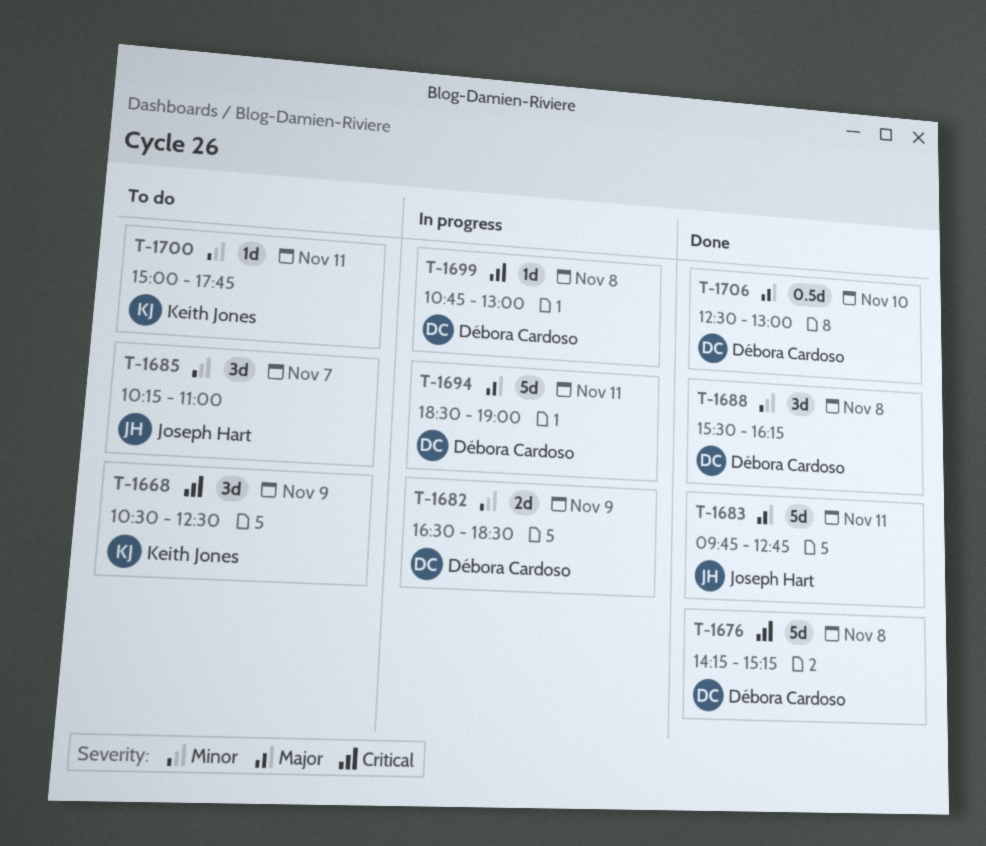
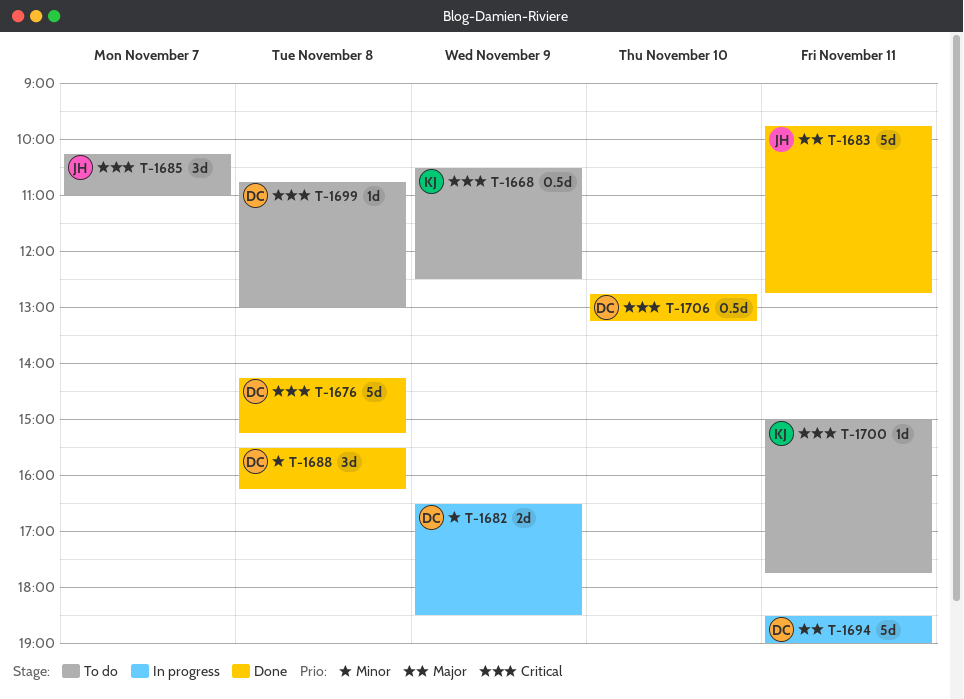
T-1668, estimate: 3d -> 0.5d
T-1685, priority: Minor -> Critical
T-1699, status: In progress -> To do
T-1700, priority: Minor -> Critical
T-1706, priority: Major -> Critical
T-1706, begins: 12:30 -> 12:45
T-1706, ends: 13:00 -> 13:15

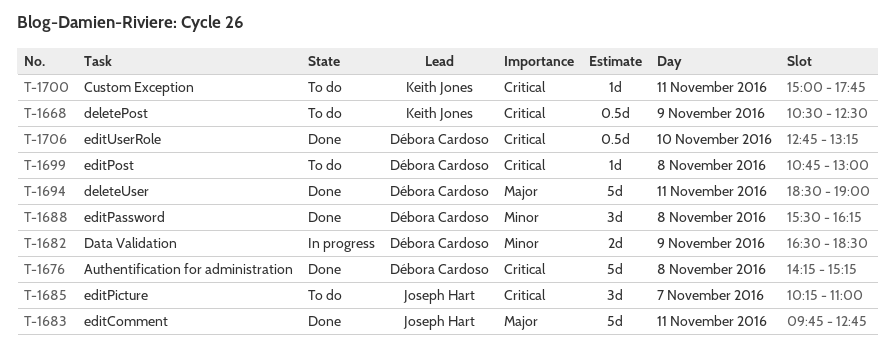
T-1694, status: In progress -> Done

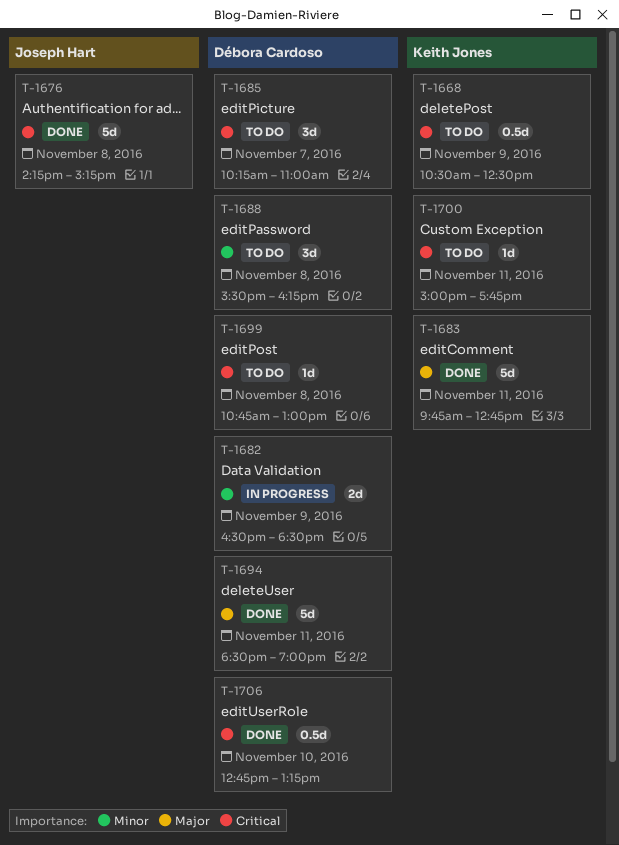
T-1676, owner: Débora Cardoso -> Joseph Hart
T-1683, owner: Joseph Hart -> Keith Jones
T-1685, owner: Joseph Hart -> Débora Cardoso
T-1688, status: Done -> To do

